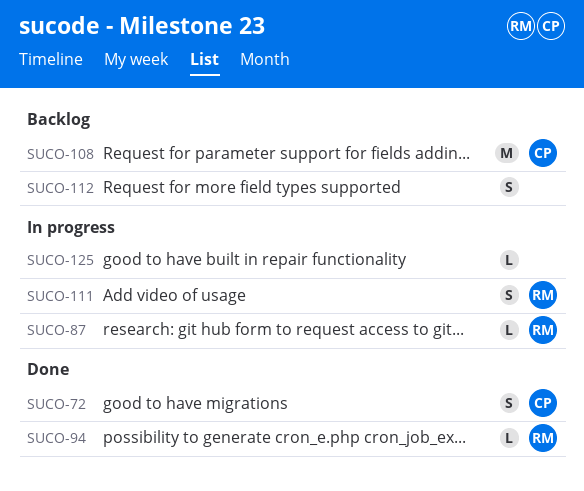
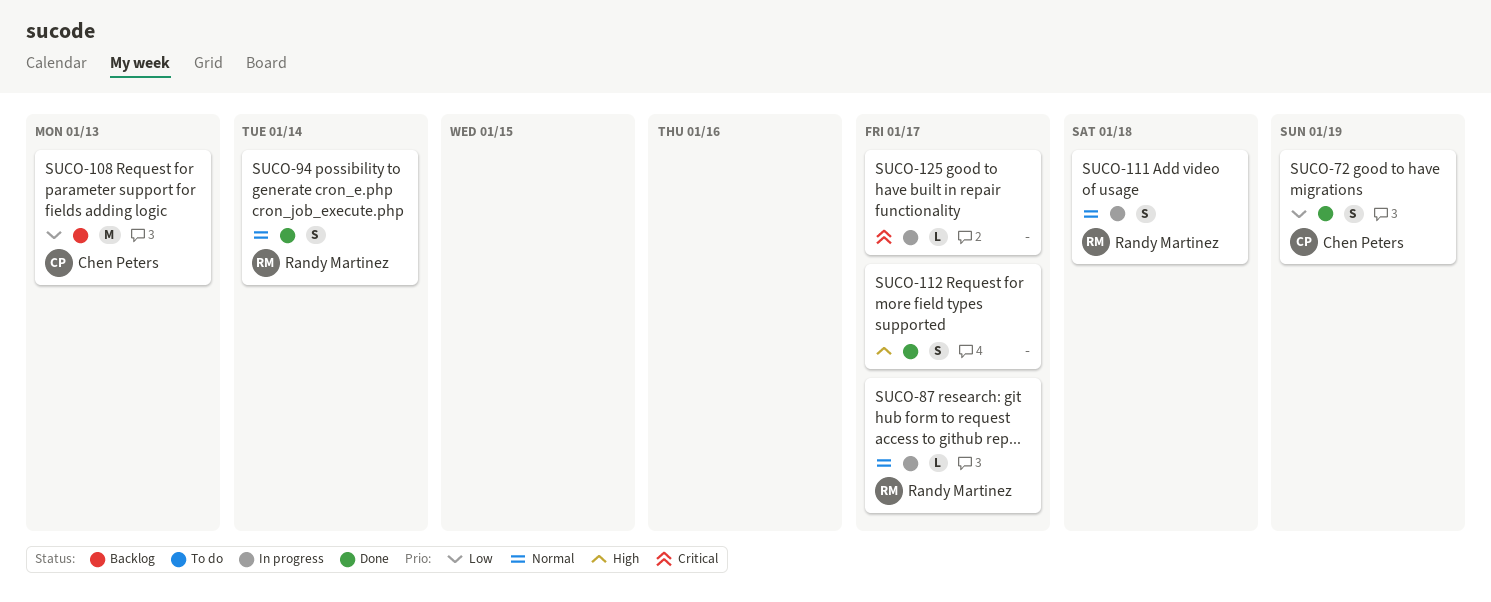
SUCO-94, estimate: L -> S
SUCO-112, status: Backlog -> Done

